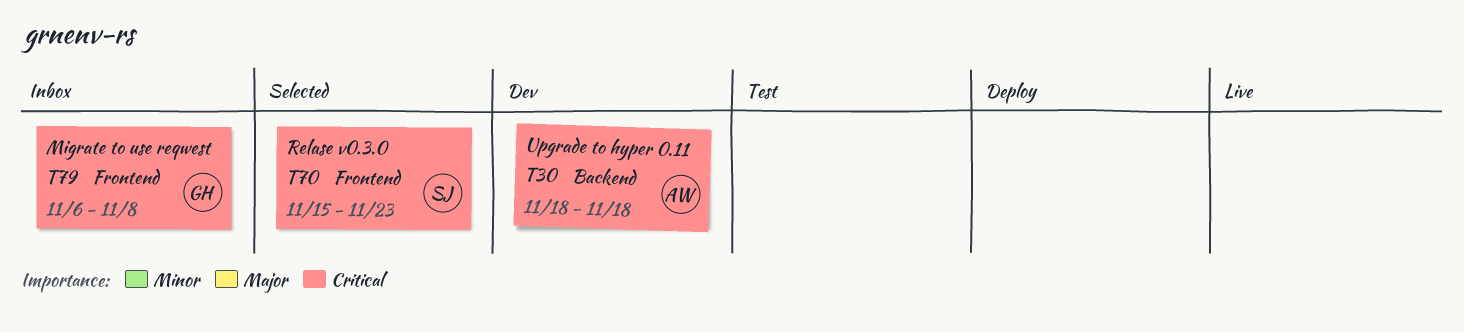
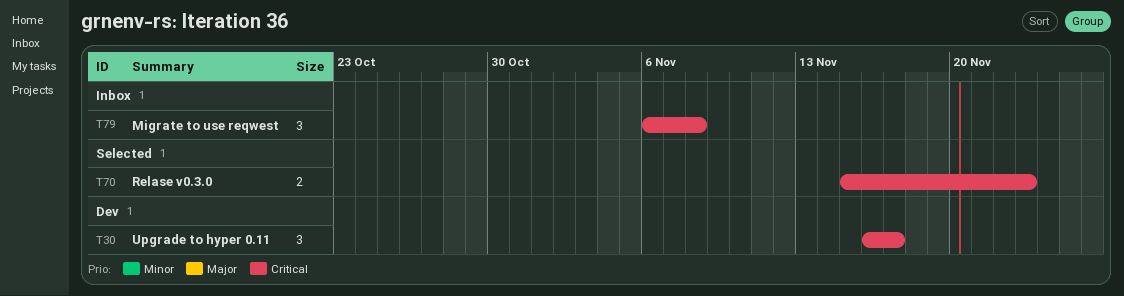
T30, start: Nov 18 -> Nov 16
T30, due: Nov 18 -> Nov 17

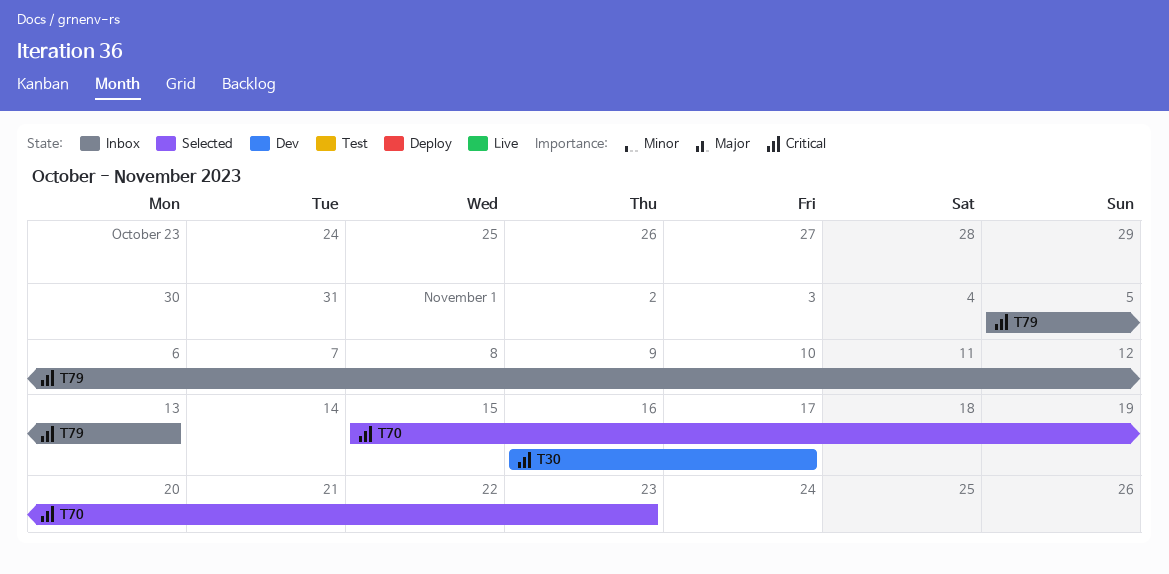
T79, start: Nov 6 -> Nov 5
T79, due: Nov 8 -> Nov 13

